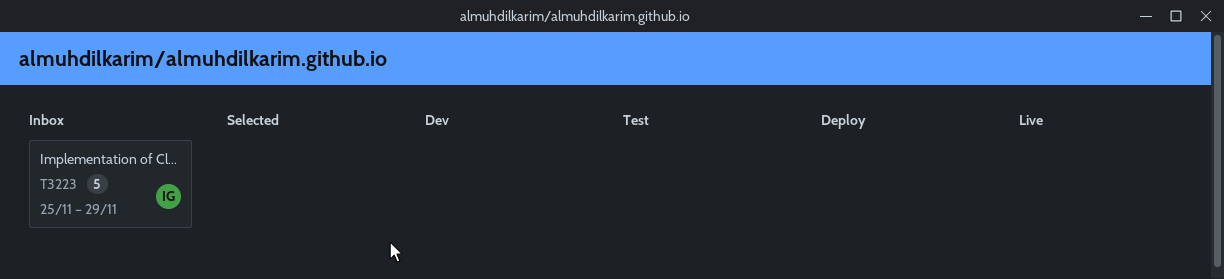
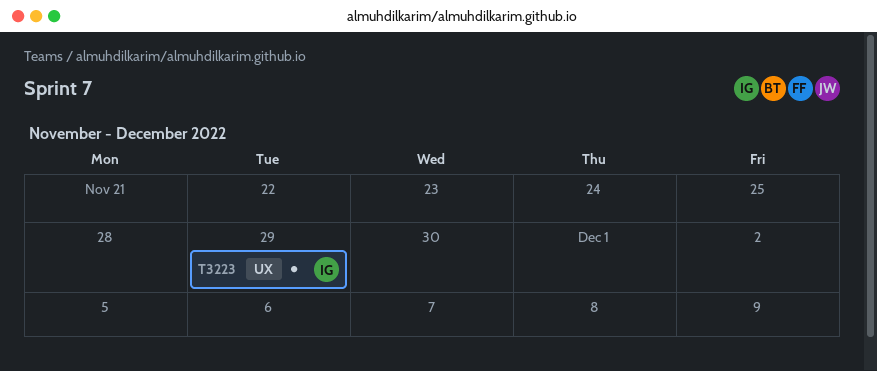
T3223, estimate: 5 -> 1

